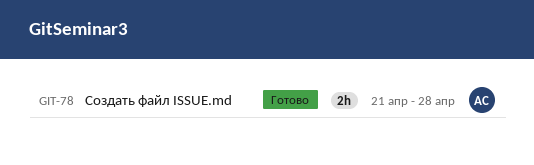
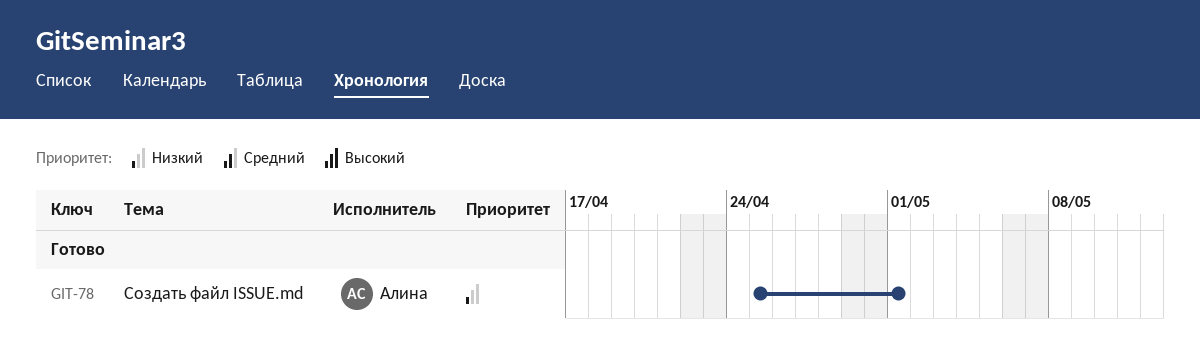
GIT-78, start: Apr 21 -> Apr 25
GIT-78, due: Apr 28 -> May 1

